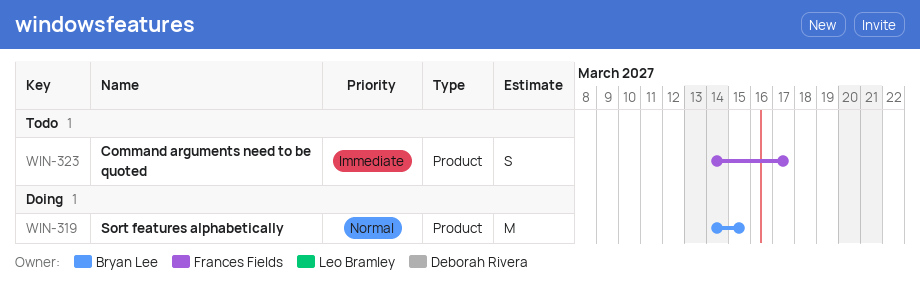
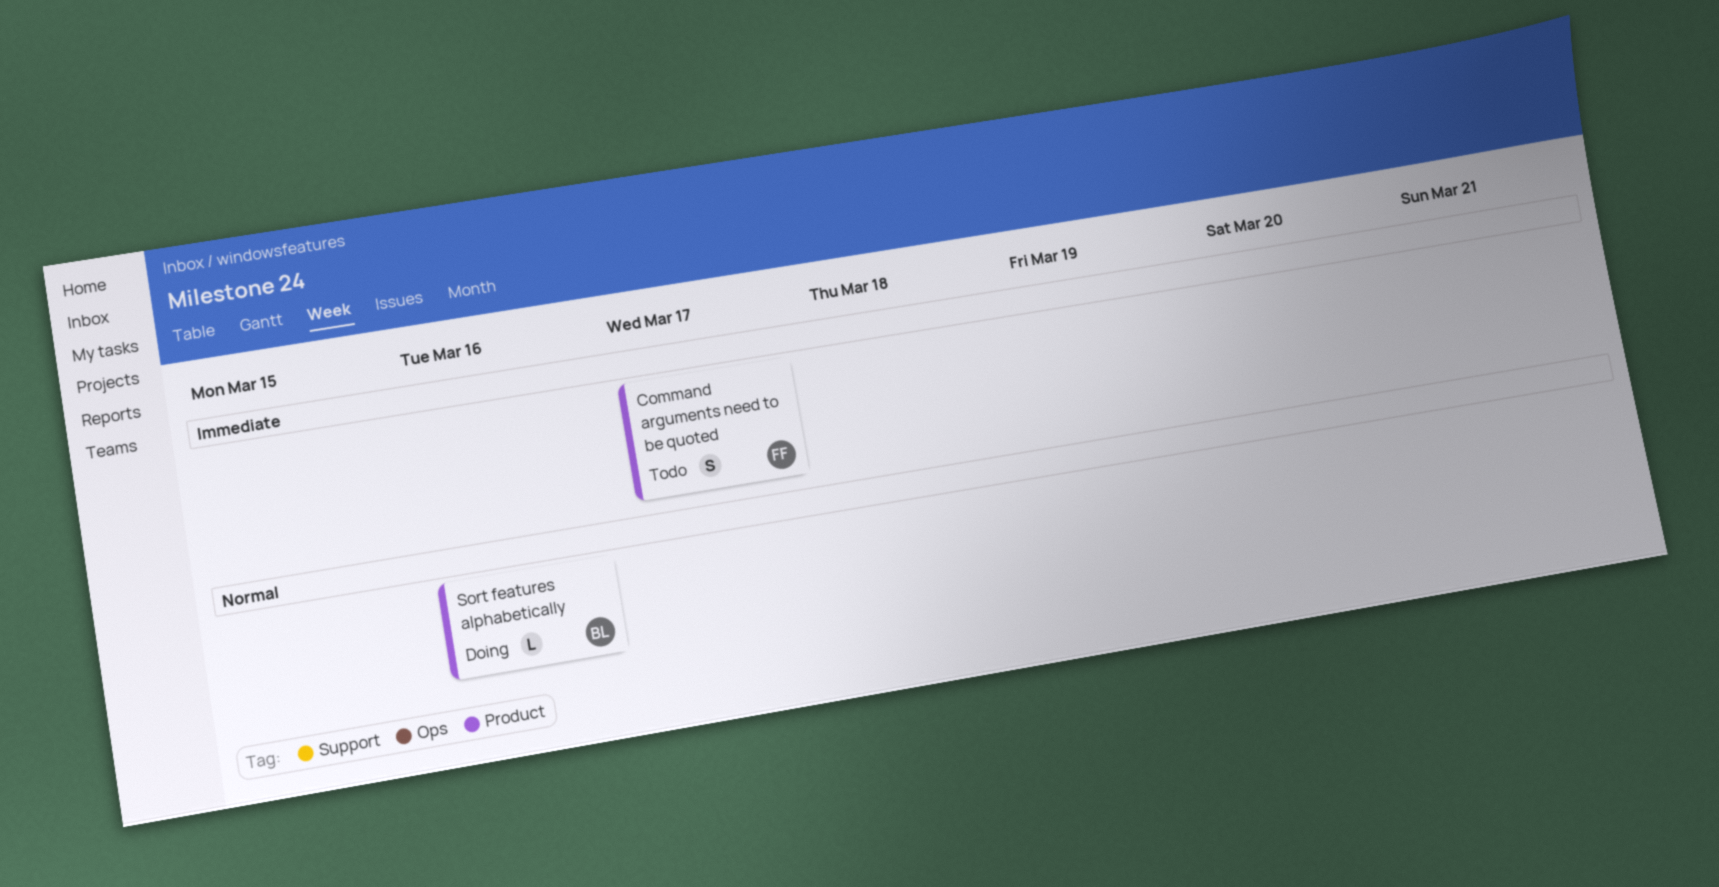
Sort features alphabetically, estimate: M -> L
Sort features alphabetically, due: Mar 15 -> Mar 16

